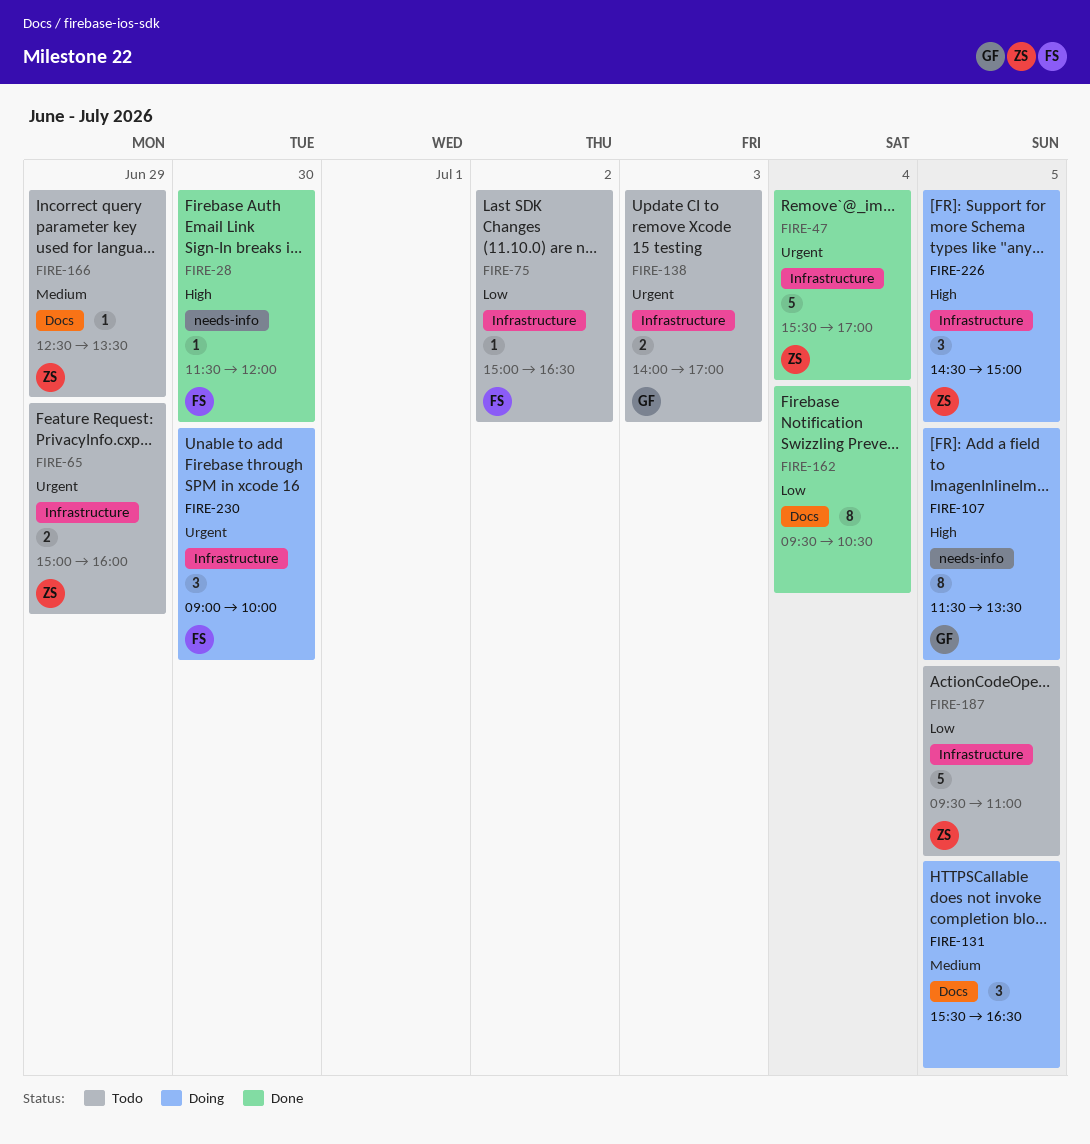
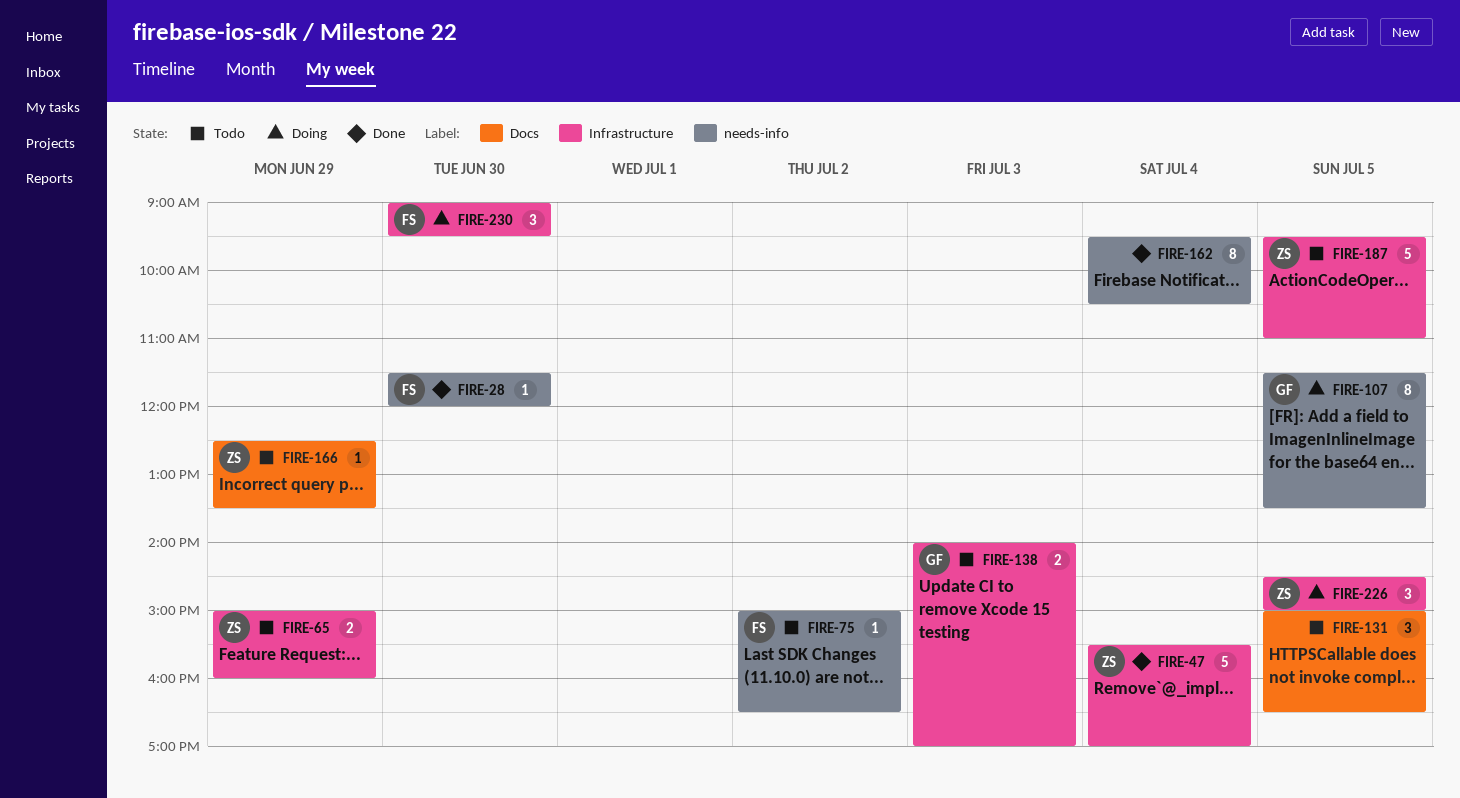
FIRE-75, label: Infrastructure -> needs-info
FIRE-131, status: Doing -> Todo
FIRE-131, begins: 15:30 -> 15:00
FIRE-162, label: Docs -> needs-info
FIRE-230, ends: 10:00 -> 09:30

